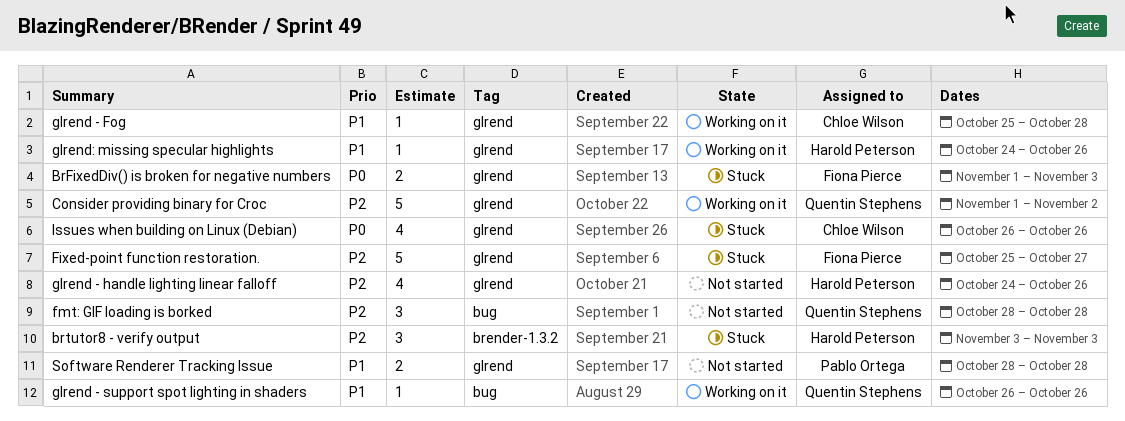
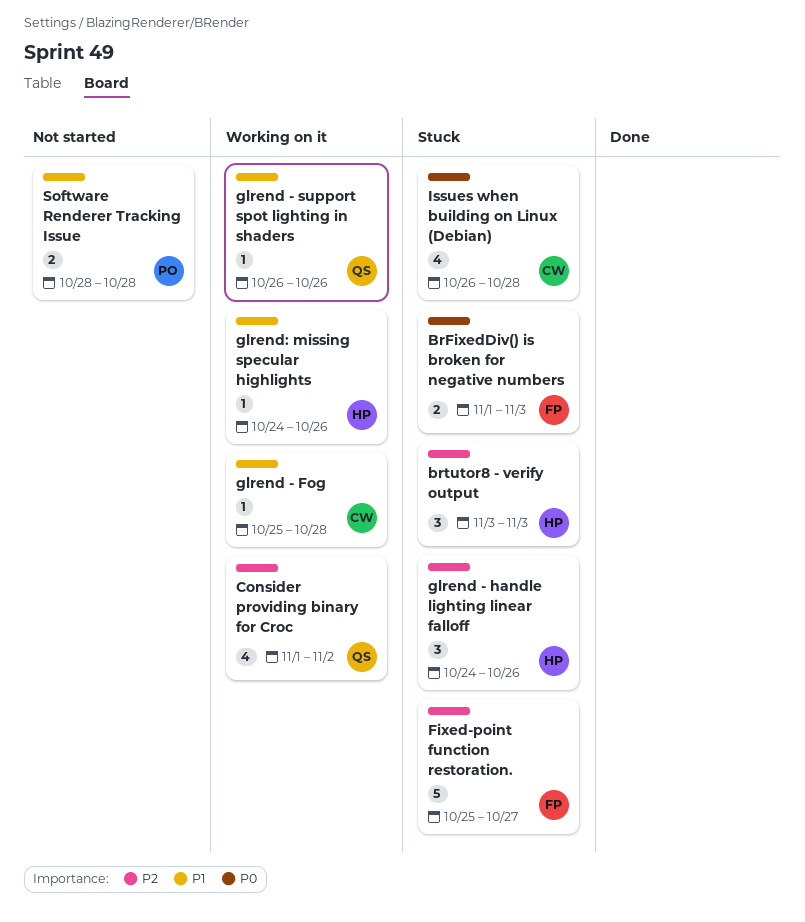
Consider providing binary for Croc, estimate: 5 -> 4
fmt: GIF loading is borked: present -> none
glrend - handle lighting linear falloff, status: Not started -> Stuck
glrend - handle lighting linear falloff, estimate: 4 -> 3
Issues when building on Linux (Debian), due: Oct 26 -> Oct 28

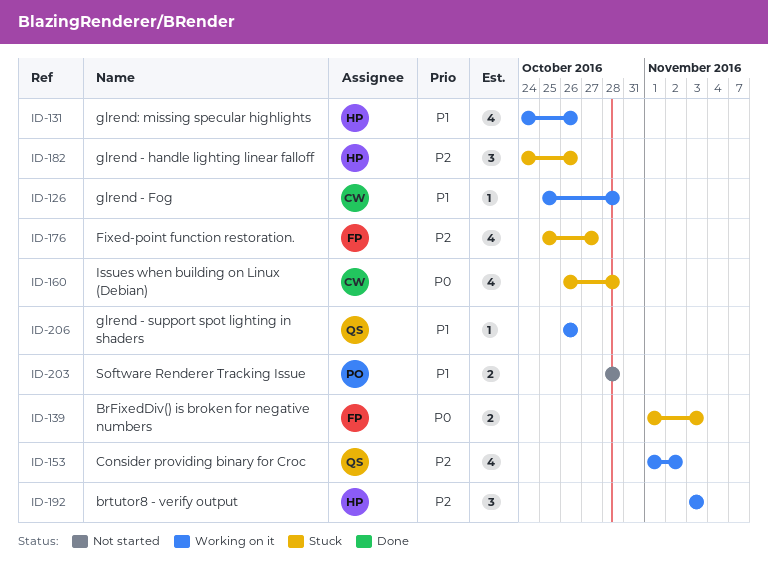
brtutor8 - verify output, status: Stuck -> Working on it
Fixed-point function restoration., estimate: 5 -> 4
glrend: missing specular highlights, estimate: 1 -> 4

